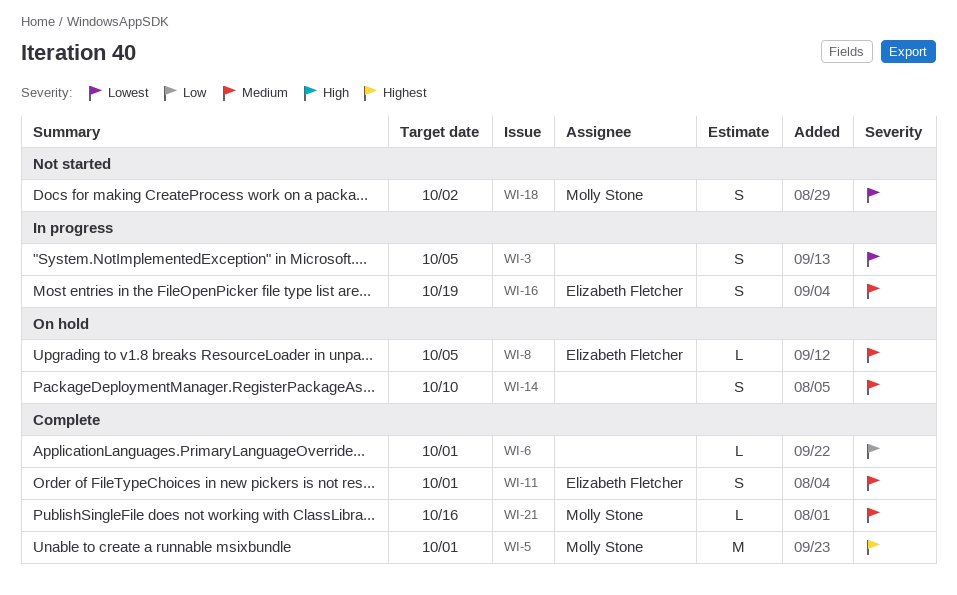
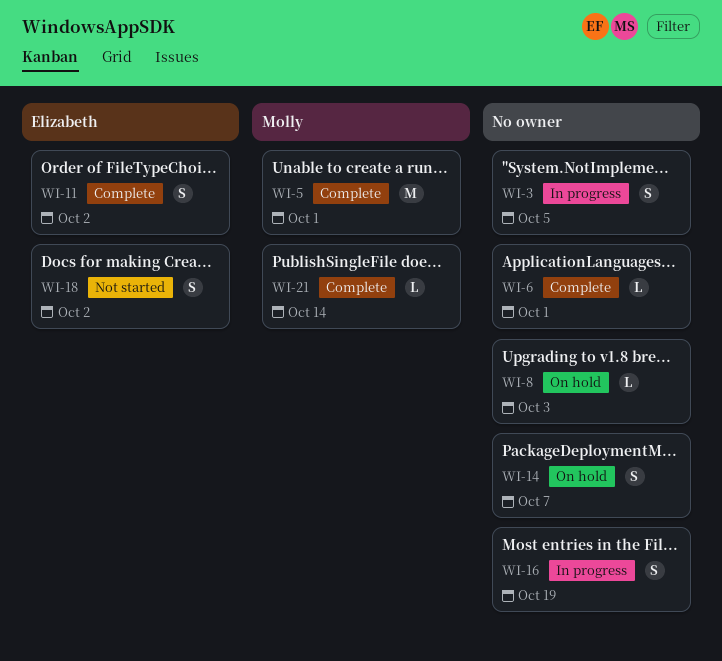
WI-8, owner: Elizabeth Fletcher -> none
WI-8, due: Oct 5 -> Oct 3
WI-11, due: Oct 1 -> Oct 2
WI-14, due: Oct 10 -> Oct 7
WI-16, owner: Elizabeth Fletcher -> none
WI-18, owner: Molly Stone -> Elizabeth Fletcher
WI-21, due: Oct 16 -> Oct 14

